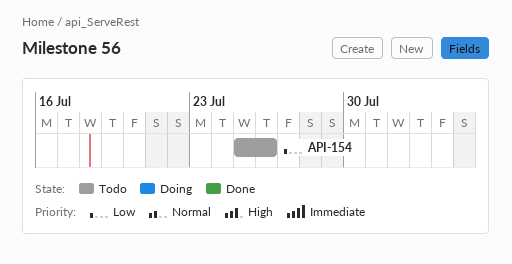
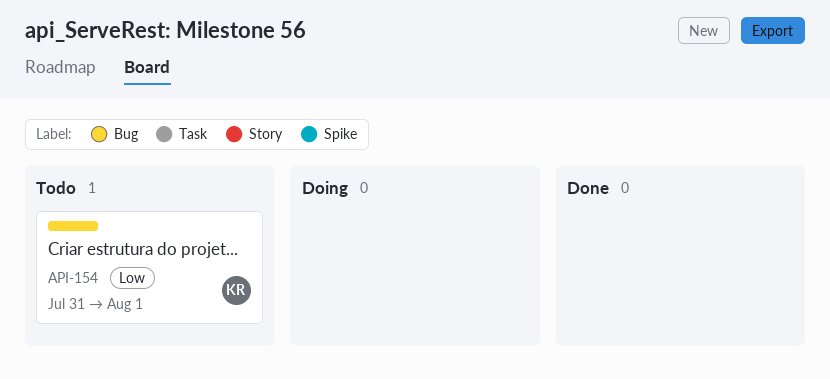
API-154, start: Jul 25 -> Jul 31
API-154, due: Jul 26 -> Aug 1

